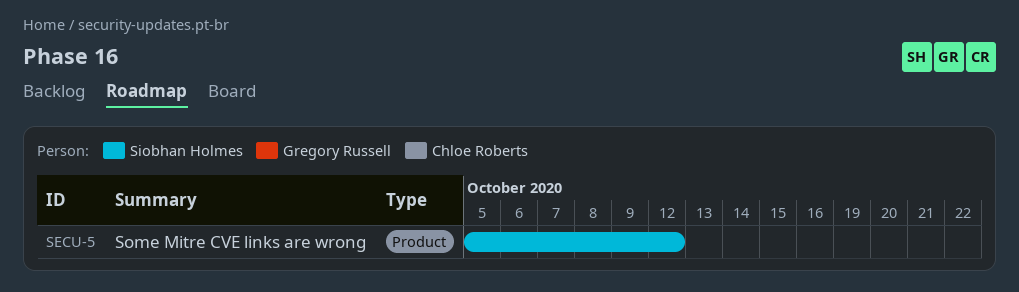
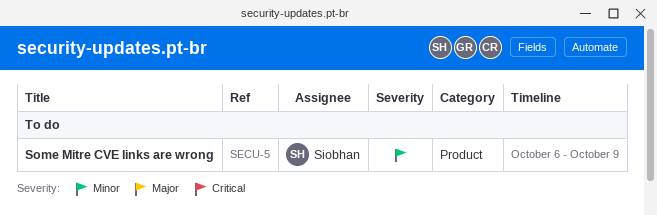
SECU-5, start: Oct 5 -> Oct 6
SECU-5, due: Oct 12 -> Oct 9

